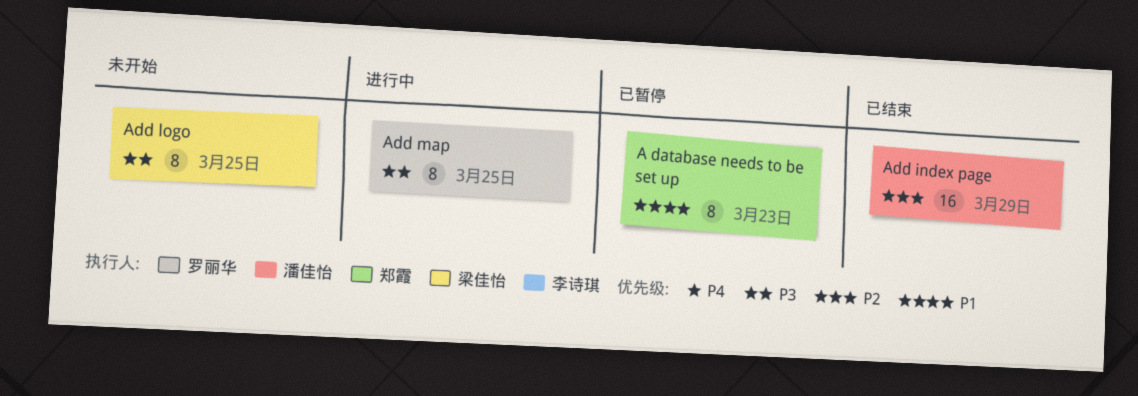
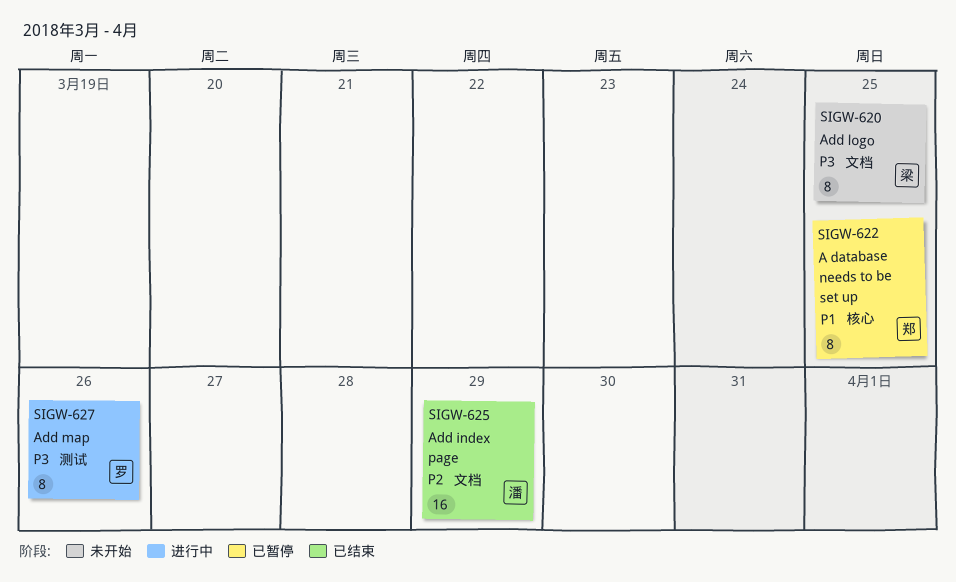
A database needs to be set up, due: Mar 23 -> Mar 25
Add map, due: Mar 25 -> Mar 26

